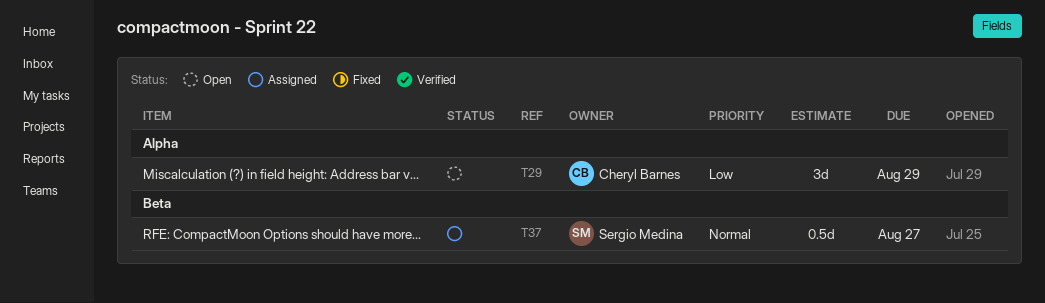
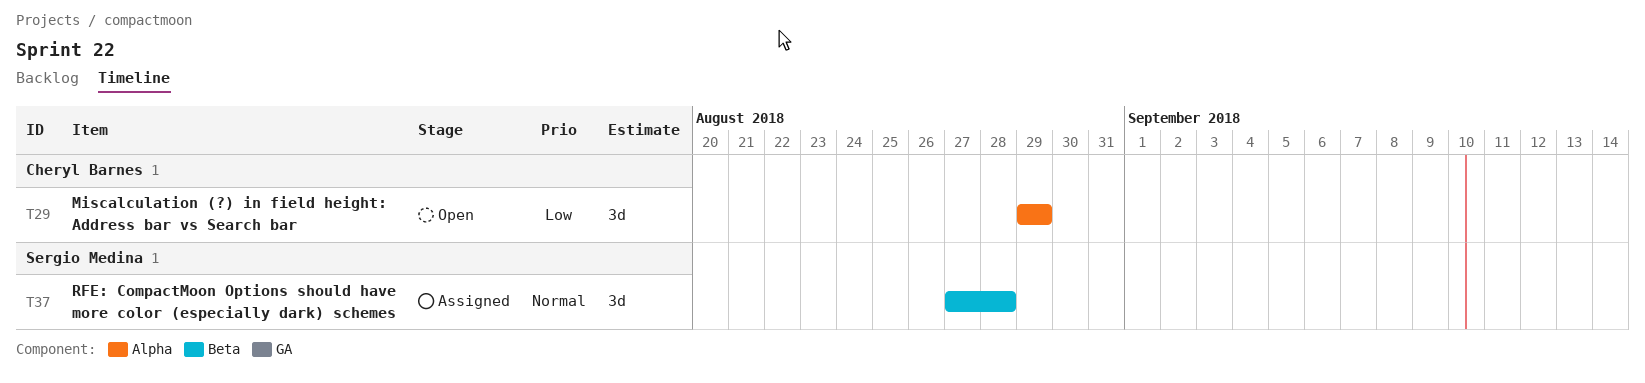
T37, estimate: 0.5d -> 3d
T37, due: Aug 27 -> Aug 28

